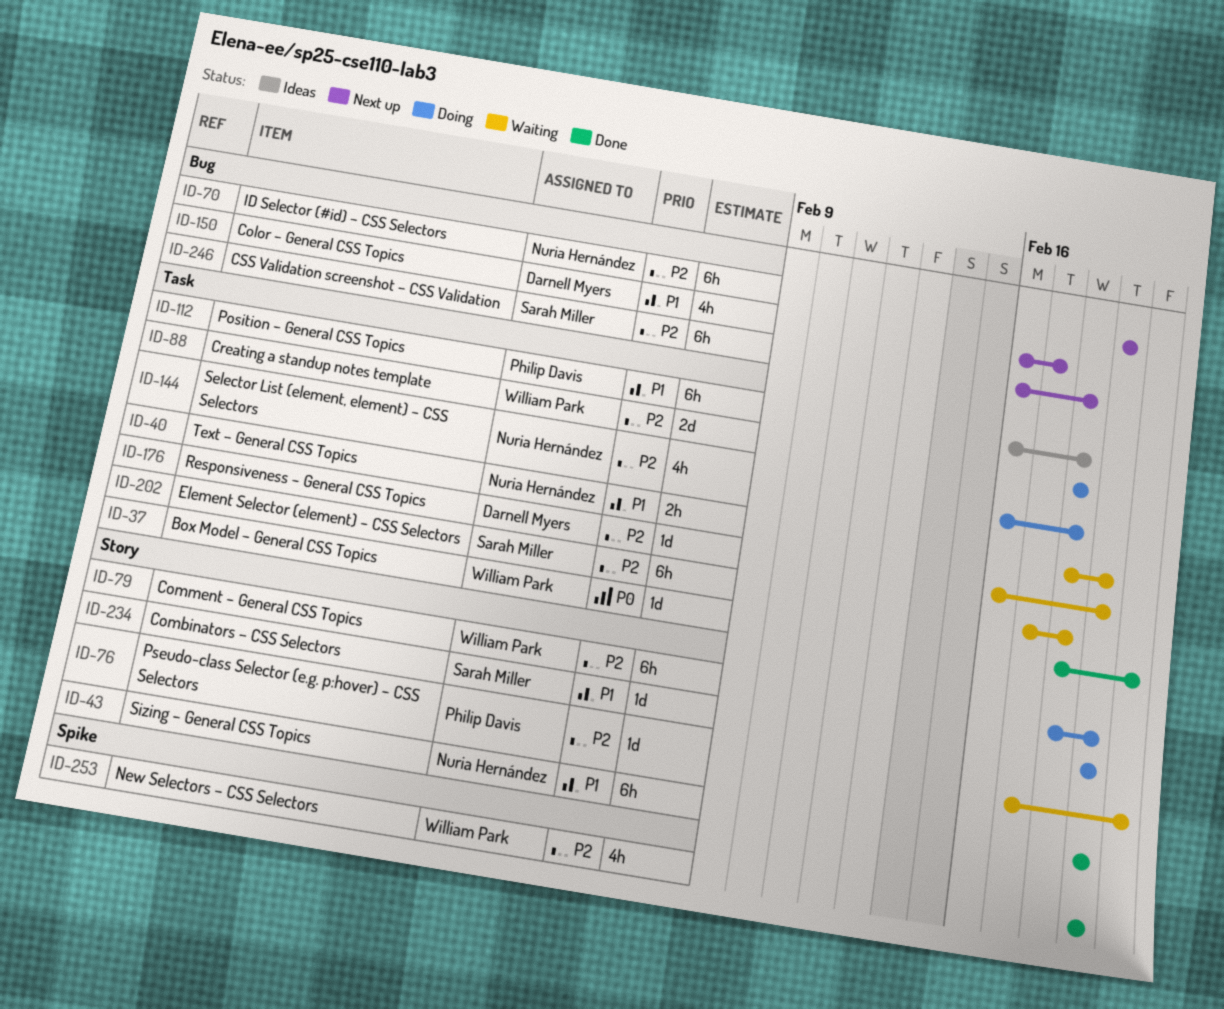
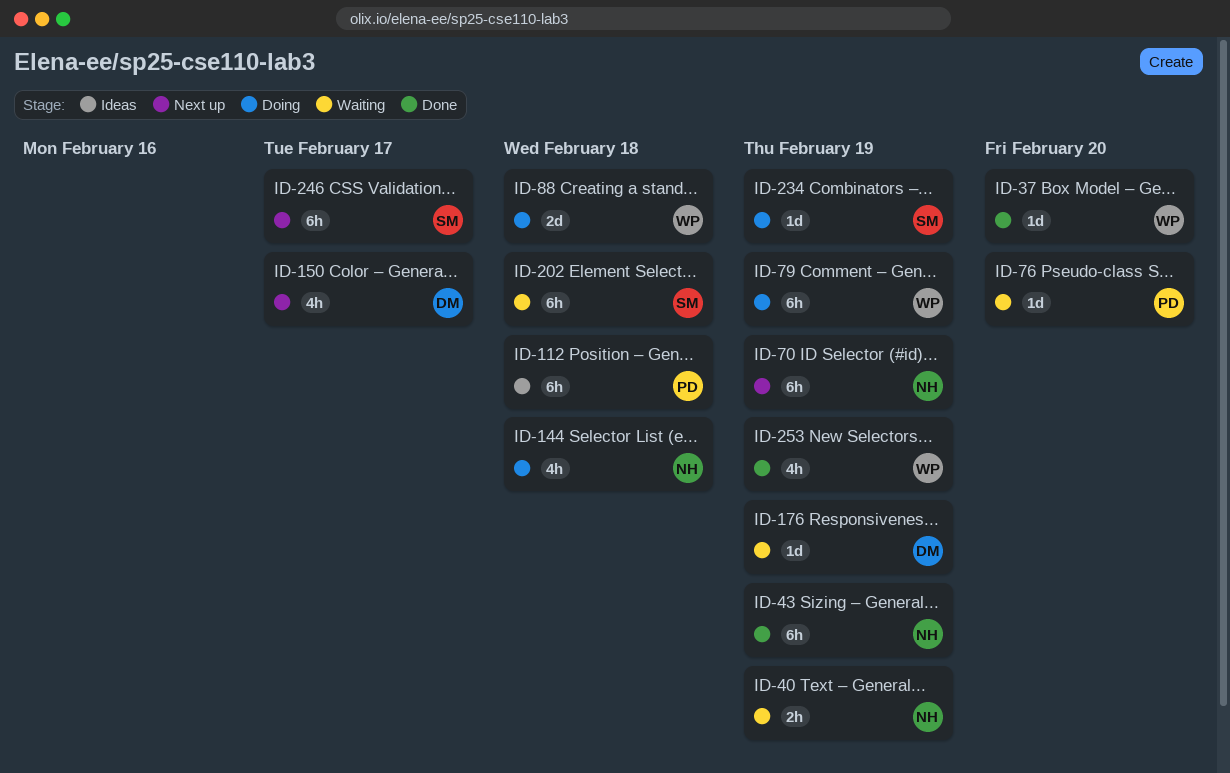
ID-246, due: Feb 18 -> Feb 17

